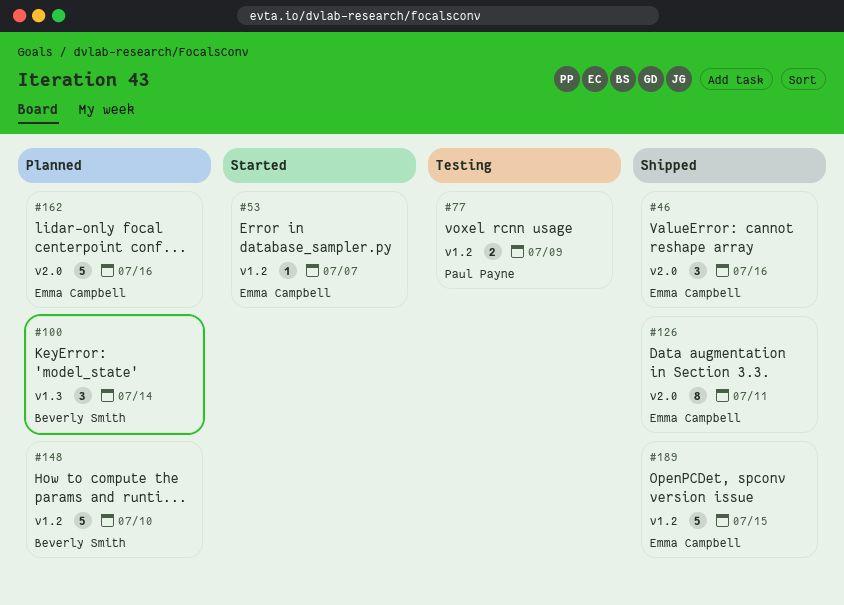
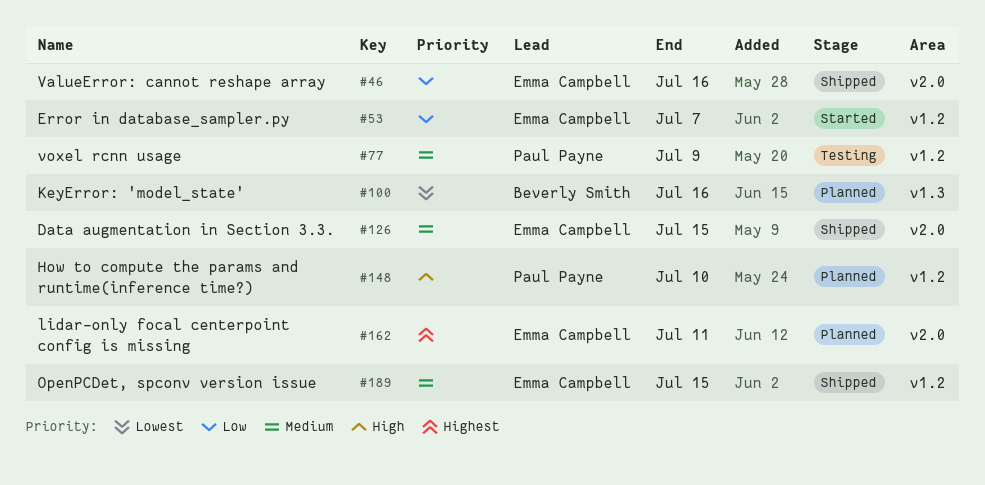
#100, due: Jul 14 -> Jul 16
#126, due: Jul 11 -> Jul 15
#148, owner: Beverly Smith -> Paul Payne
#162, due: Jul 16 -> Jul 11

